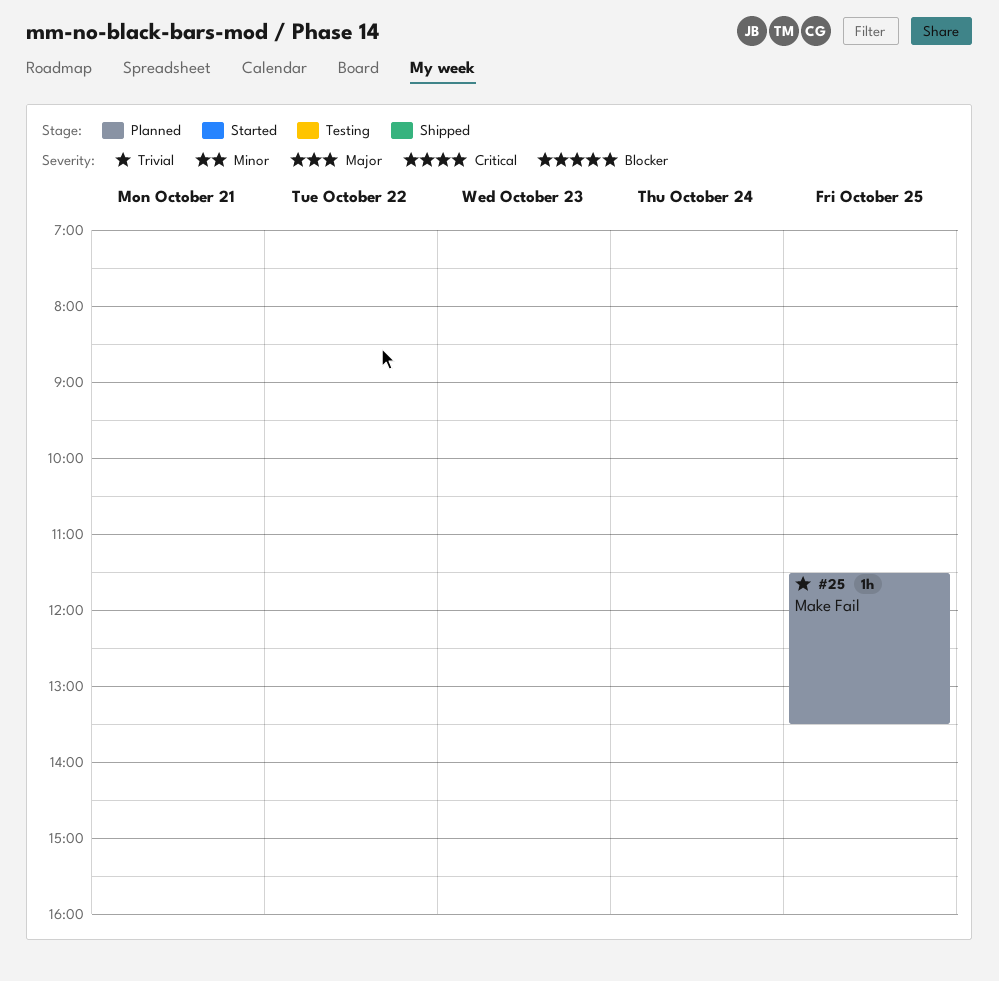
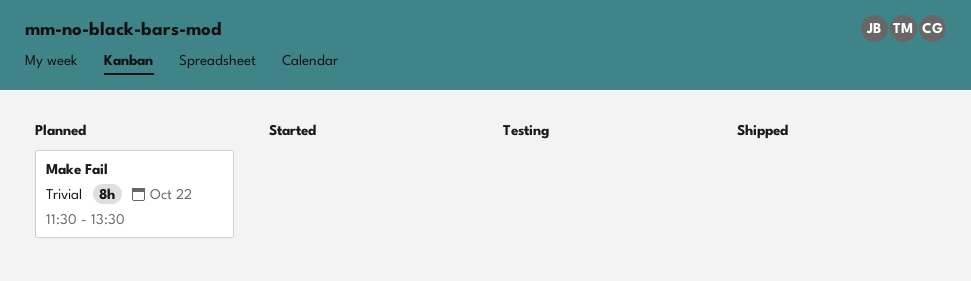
Make Fail, estimate: 1h -> 8h
Make Fail, day: Oct 25 -> Oct 22

